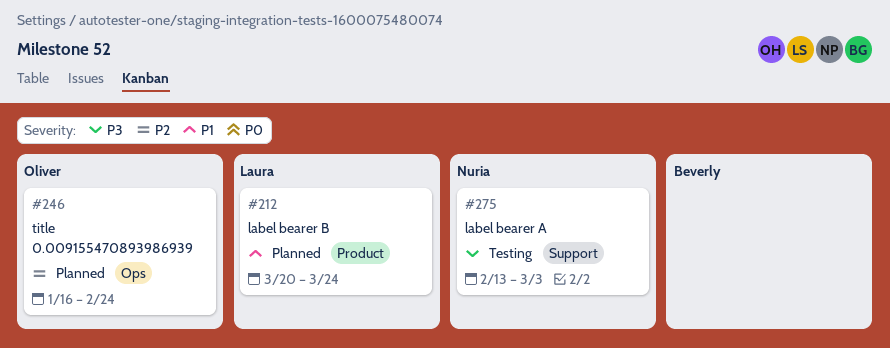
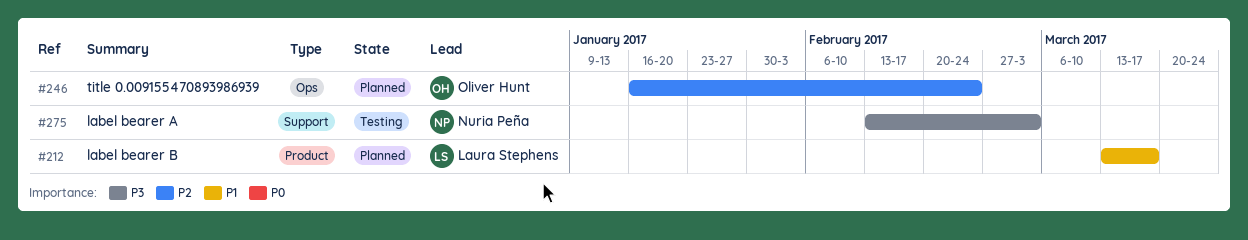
#212, start: Mar 20 -> Mar 13
#212, due: Mar 24 -> Mar 17

